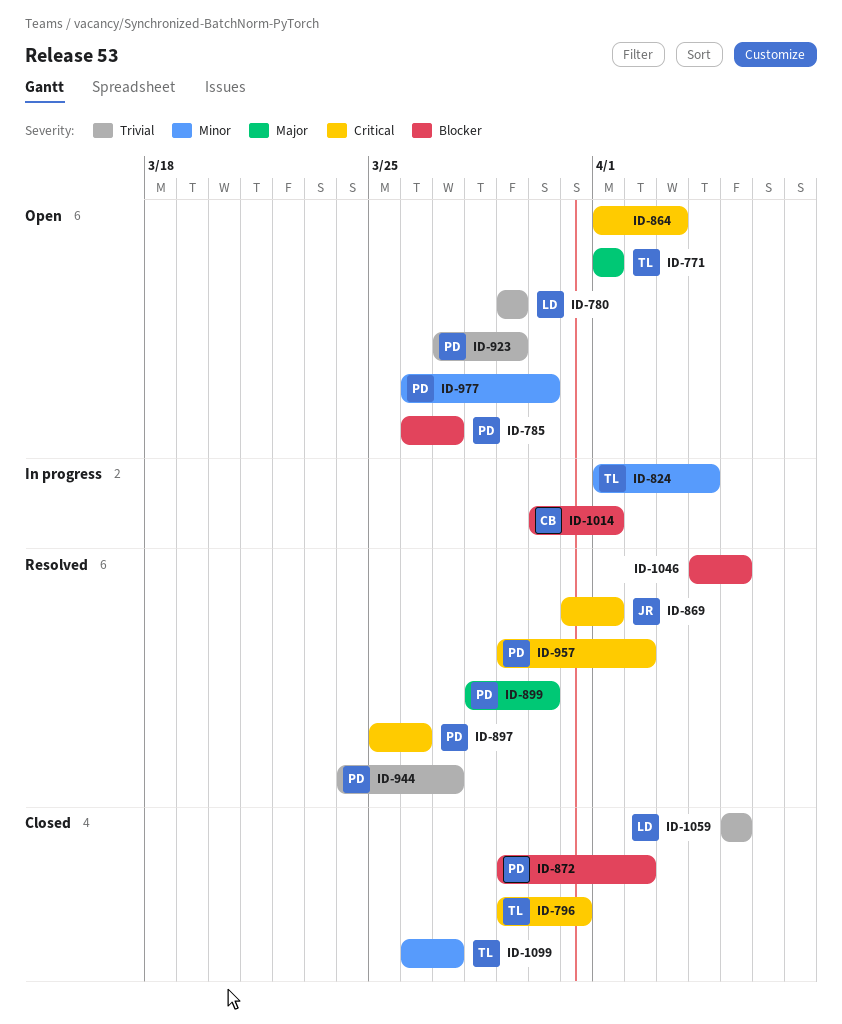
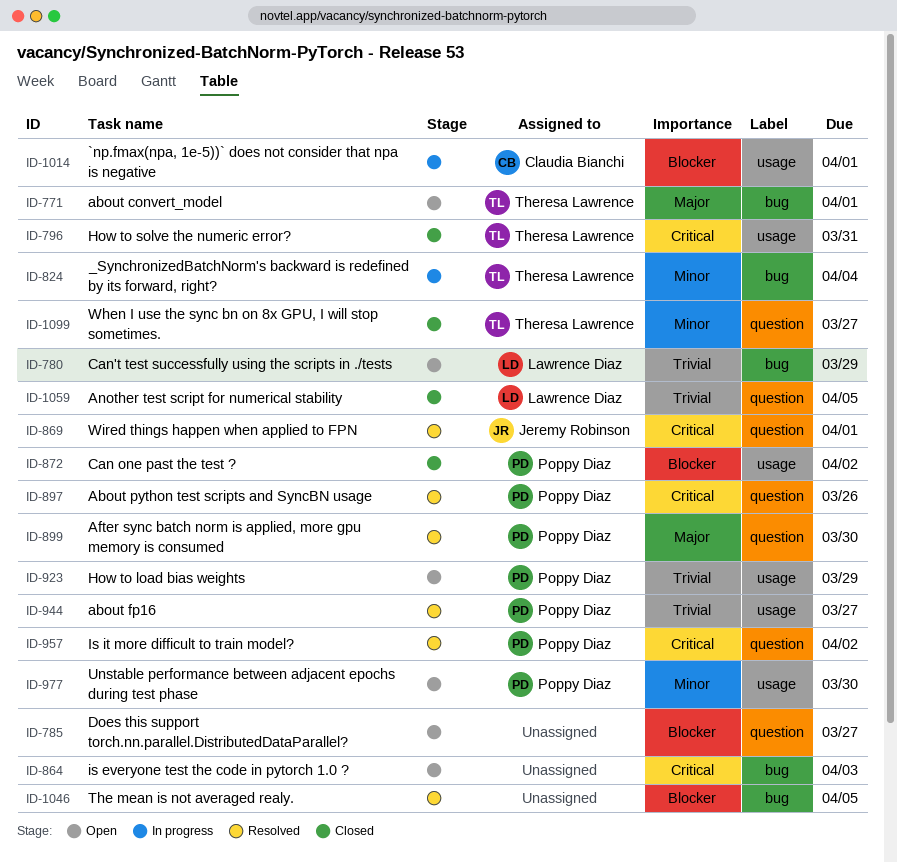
ID-785, owner: Poppy Diaz -> none

